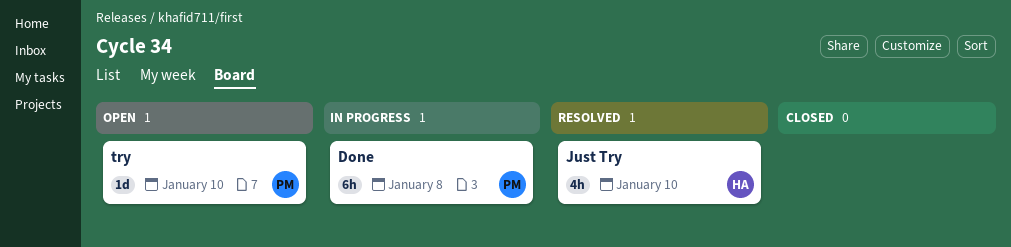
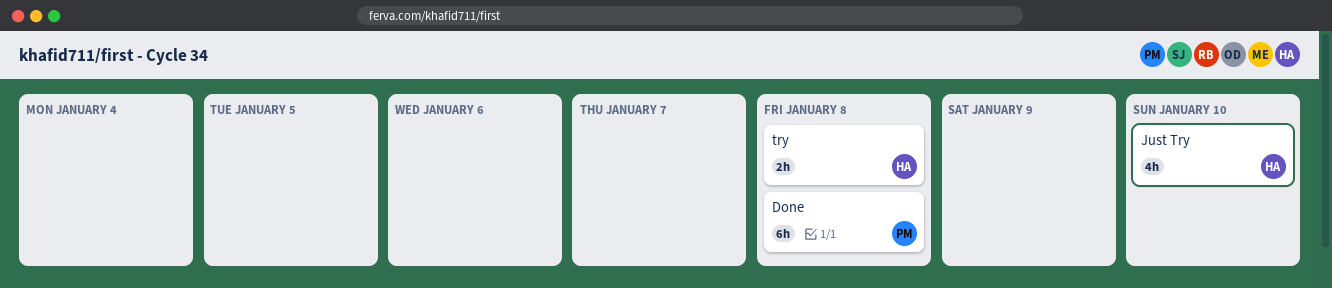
try, owner: PM -> HA
try, estimate: 1d -> 2h
try, due: Jan 10 -> Jan 8

